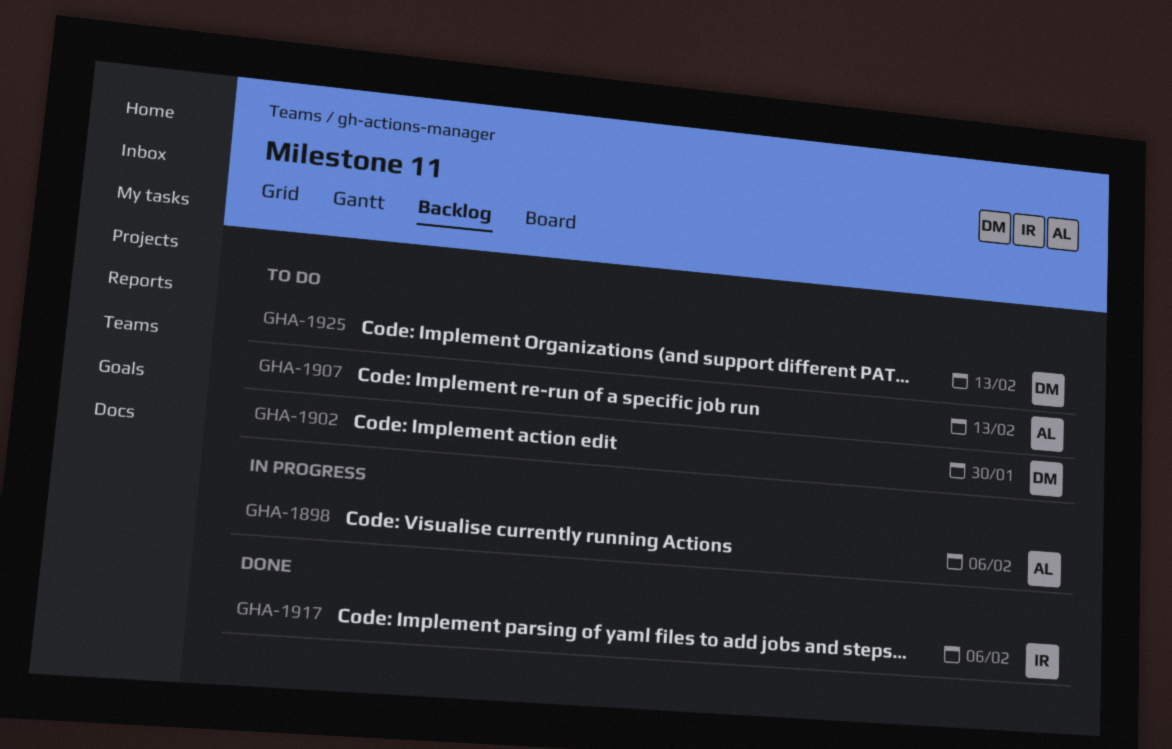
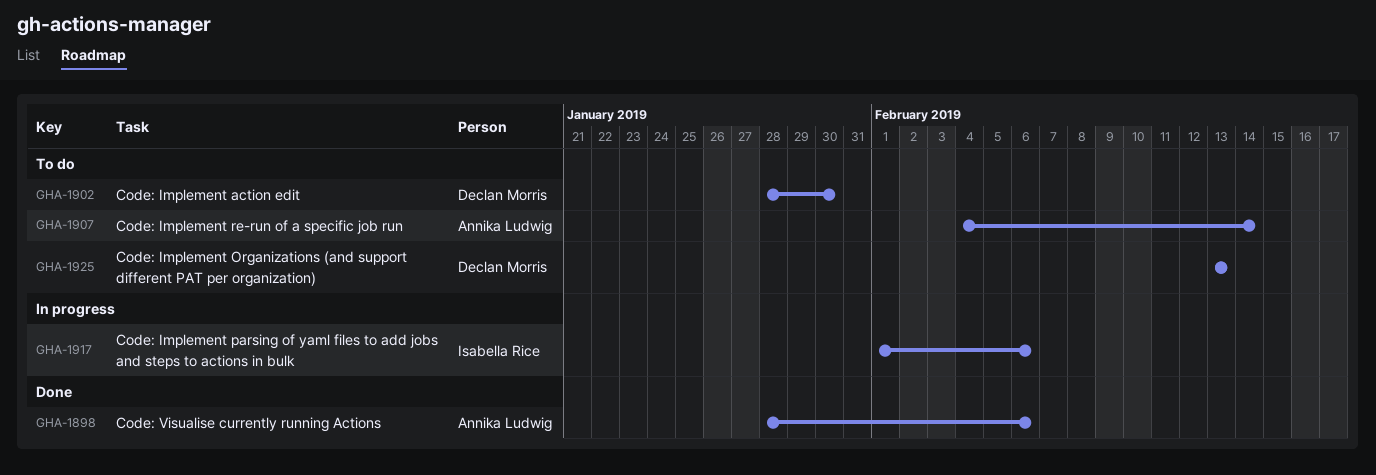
GHA-1898, status: In progress -> Done
GHA-1907, due: Feb 13 -> Feb 14
GHA-1917, status: Done -> In progress

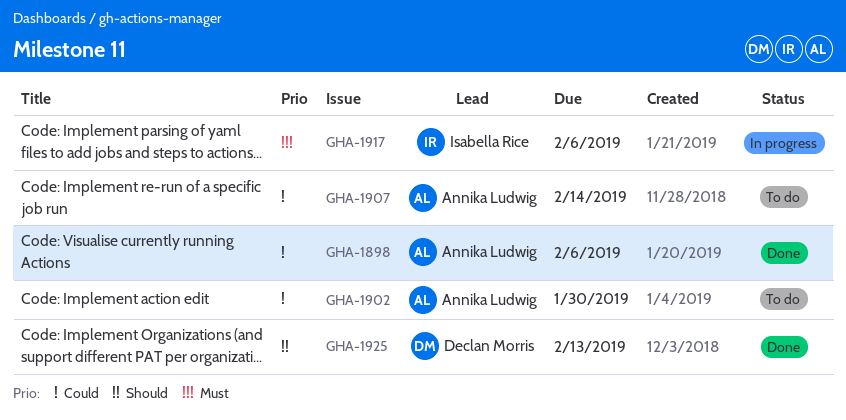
GHA-1902, owner: Declan Morris -> Annika Ludwig
GHA-1925, status: To do -> Done

